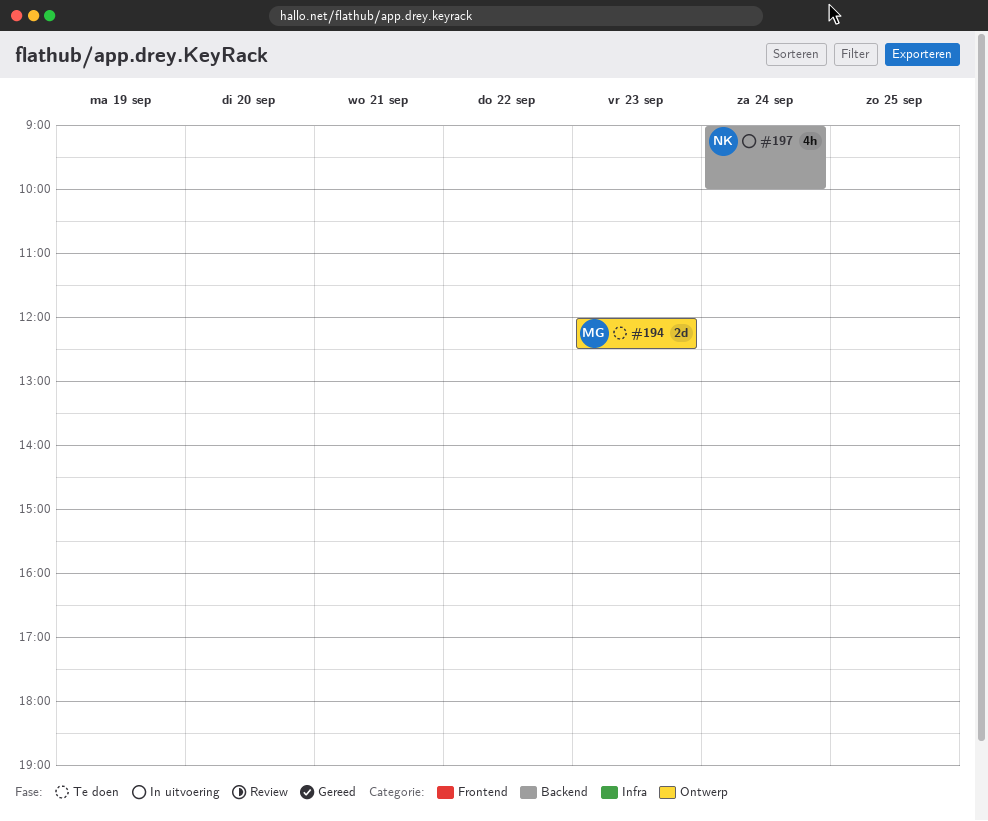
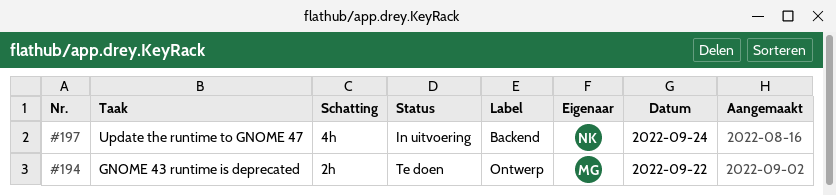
#194, estimate: 2d -> 2h
#194, day: Sep 23 -> Sep 22

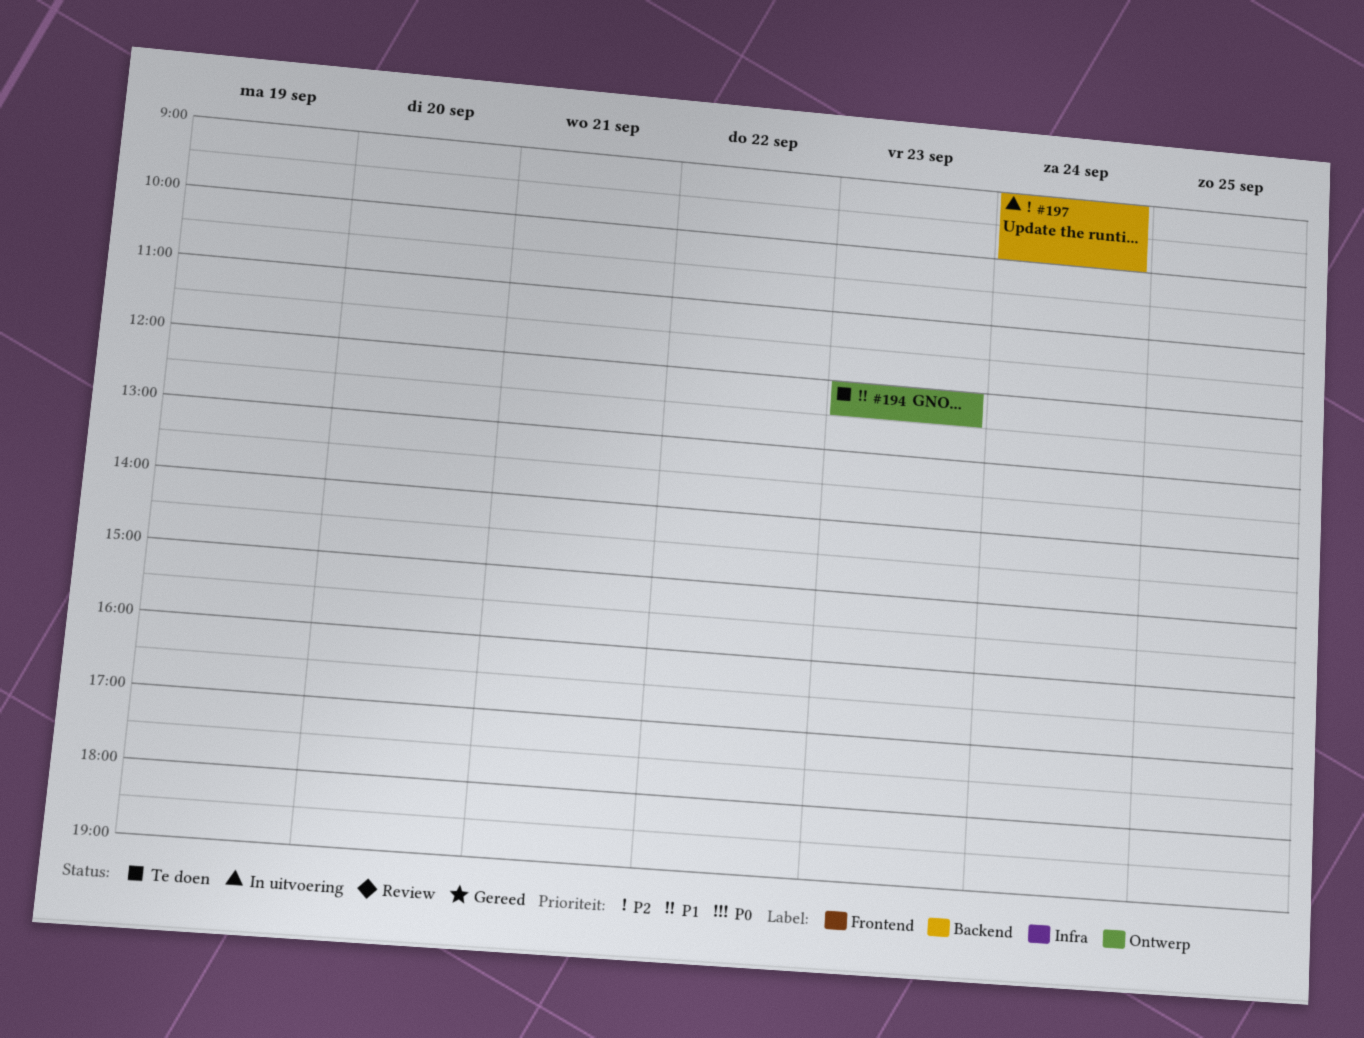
#194, day: Sep 22 -> Sep 23

